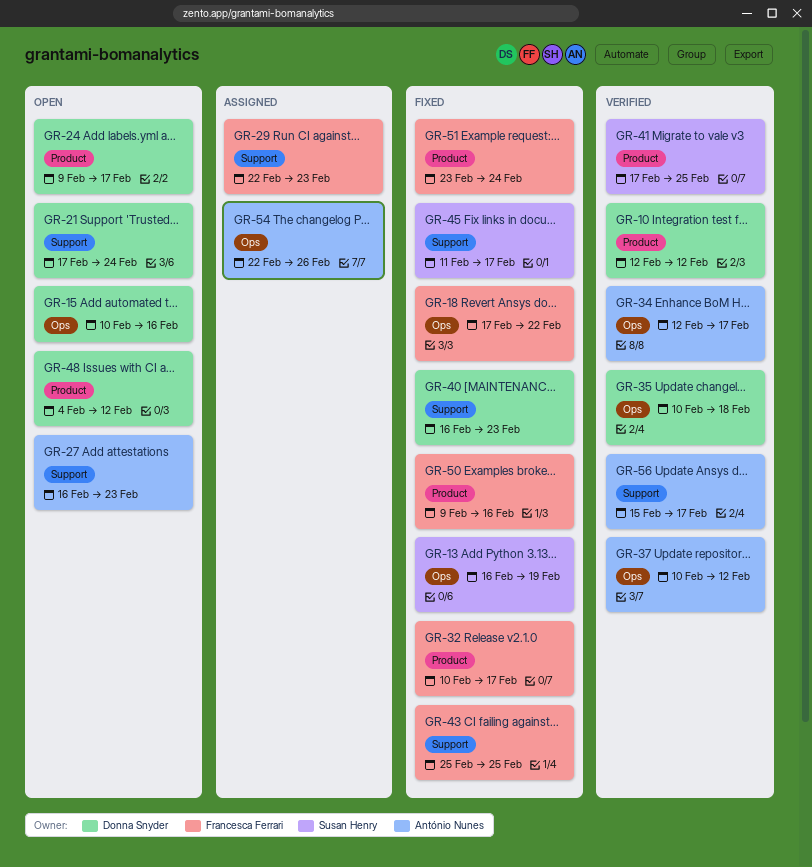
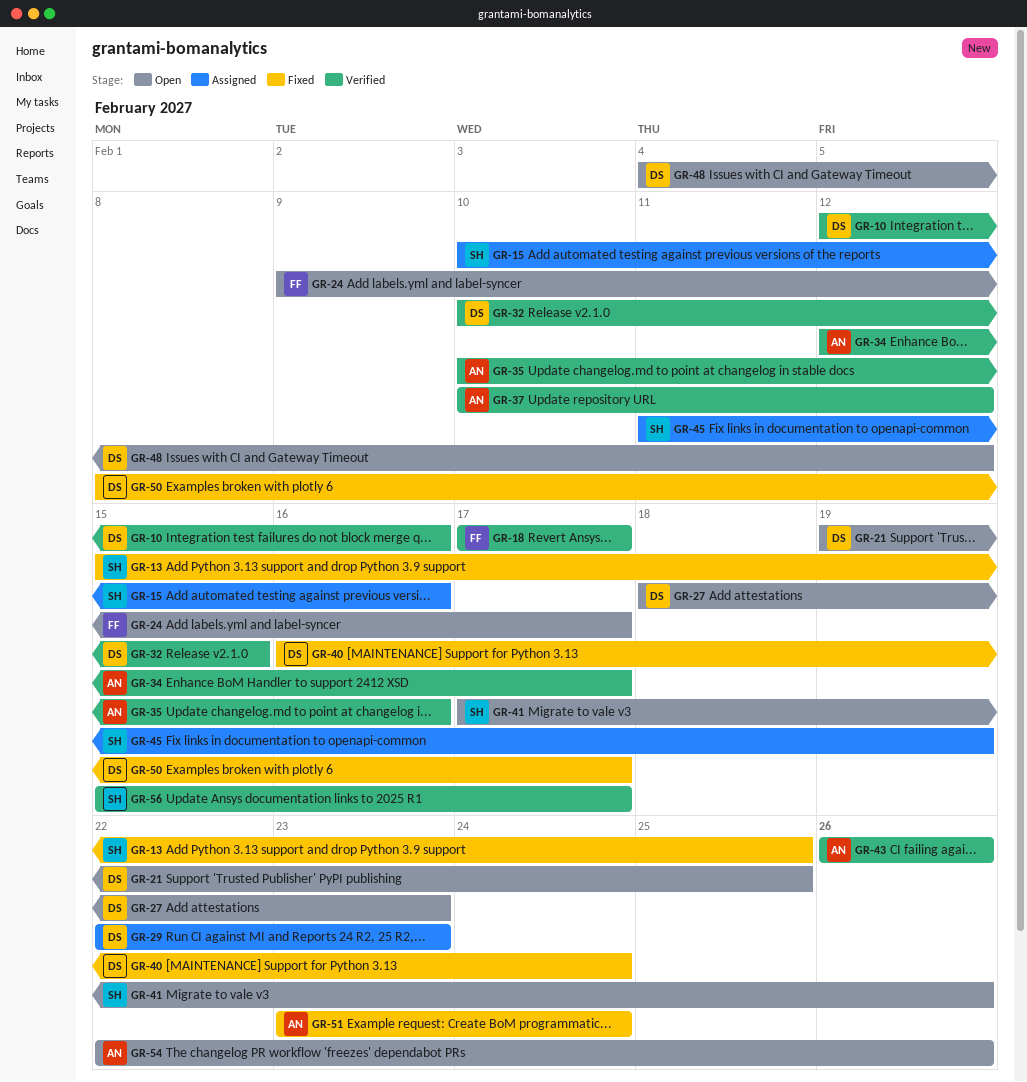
GR-10, due: Feb 12 -> Feb 16
GR-13, start: Feb 16 -> Feb 15
GR-13, due: Feb 19 -> Feb 25
GR-15, status: Open -> Assigned
GR-15, owner: Donna Snyder -> Susan Henry
GR-18, status: Fixed -> Verified
GR-18, due: Feb 22 -> Feb 17
GR-21, start: Feb 17 -> Feb 19
GR-21, due: Feb 24 -> Feb 25
GR-24, owner: Donna Snyder -> Francesca Ferrari
GR-27, owner: António Nunes -> Donna Snyder
GR-27, start: Feb 16 -> Feb 18
GR-29, owner: Francesca Ferrari -> Donna Snyder
GR-32, status: Fixed -> Verified
GR-32, owner: Francesca Ferrari -> Donna Snyder
GR-32, due: Feb 17 -> Feb 15
GR-35, owner: Donna Snyder -> António Nunes
GR-35, due: Feb 18 -> Feb 16
GR-40, due: Feb 23 -> Feb 24
GR-41, status: Verified -> Open
GR-41, due: Feb 25 -> Feb 26
GR-43, status: Fixed -> Verified
GR-43, owner: Francesca Ferrari -> António Nunes
GR-43, start: Feb 25 -> Feb 26
GR-43, due: Feb 25 -> Feb 26
GR-45, status: Fixed -> Assigned
GR-45, due: Feb 17 -> Feb 19
GR-50, owner: Francesca Ferrari -> Donna Snyder
GR-50, start: Feb 9 -> Feb 8
GR-50, due: Feb 16 -> Feb 17
GR-51, owner: Francesca Ferrari -> António Nunes
GR-54, status: Assigned -> Open
GR-56, owner: António Nunes -> Susan Henry

